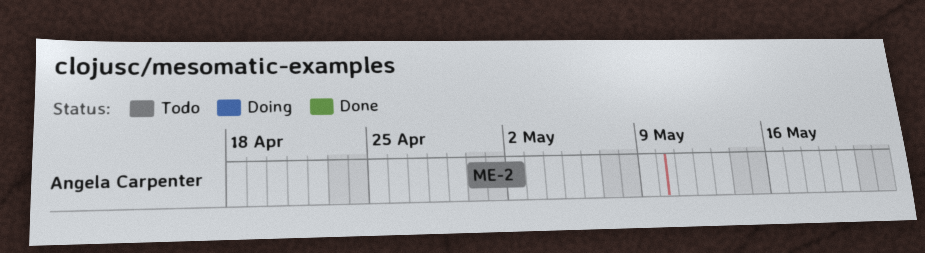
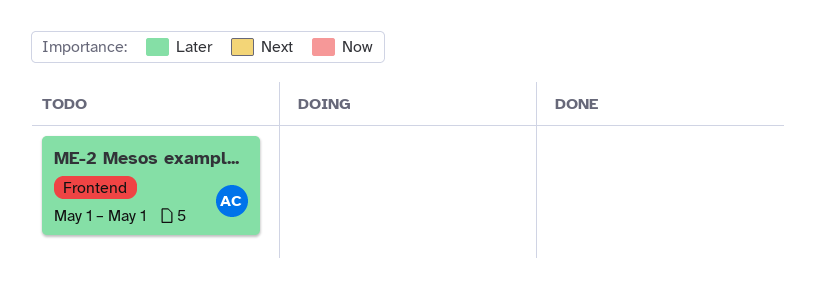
ME-2, start: Apr 30 -> May 1
ME-2, due: May 2 -> May 1

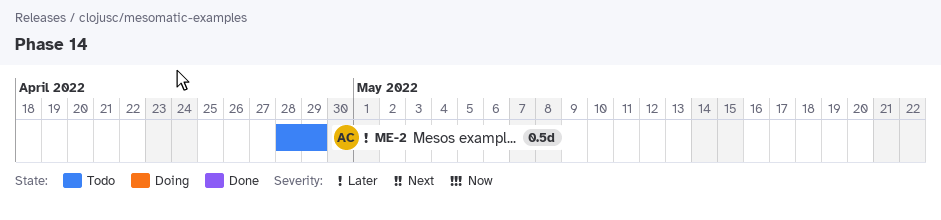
ME-2, start: May 1 -> Apr 28
ME-2, due: May 1 -> Apr 29

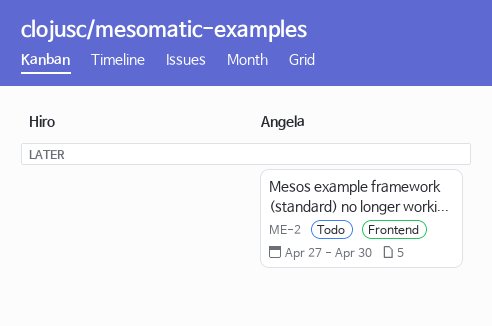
ME-2, start: Apr 28 -> Apr 27
ME-2, due: Apr 29 -> Apr 30

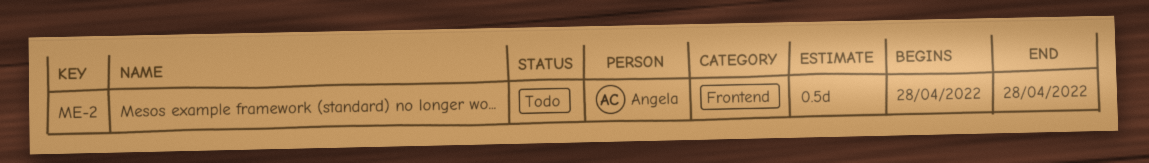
ME-2, start: Apr 27 -> Apr 28
ME-2, due: Apr 30 -> Apr 28

